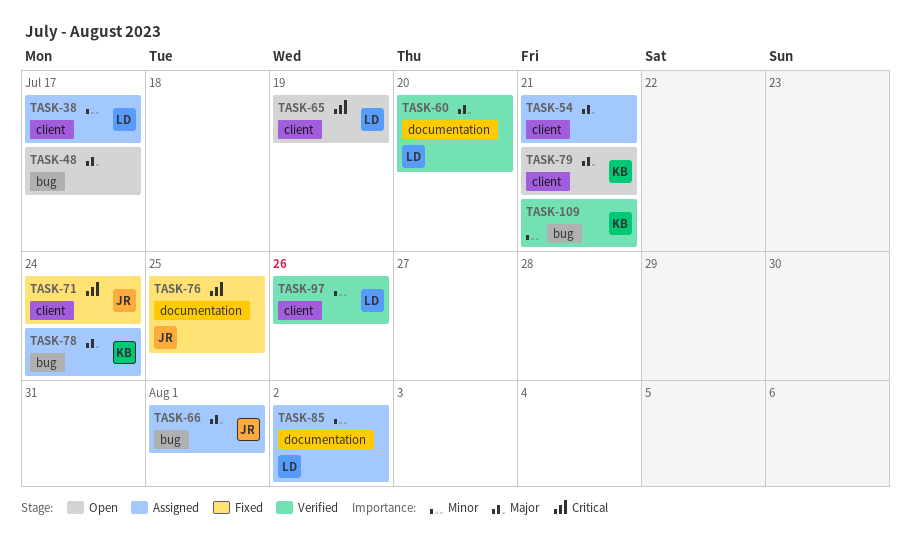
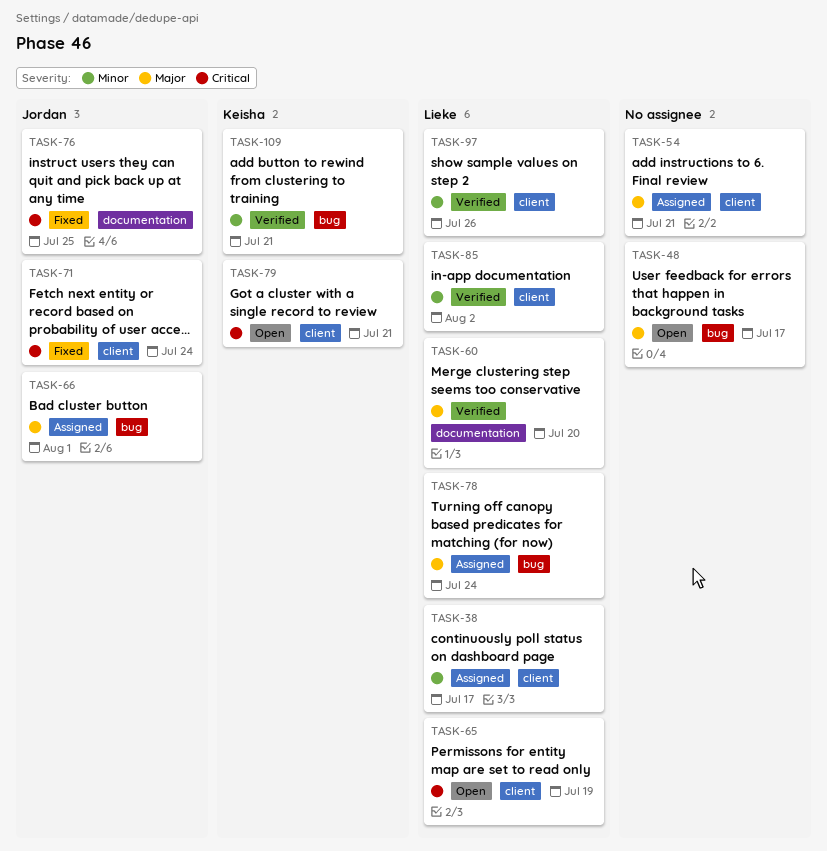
TASK-78, owner: Keisha -> Lieke
TASK-79, priority: Major -> Critical
TASK-85, status: Assigned -> Verified
TASK-85, label: documentation -> client

